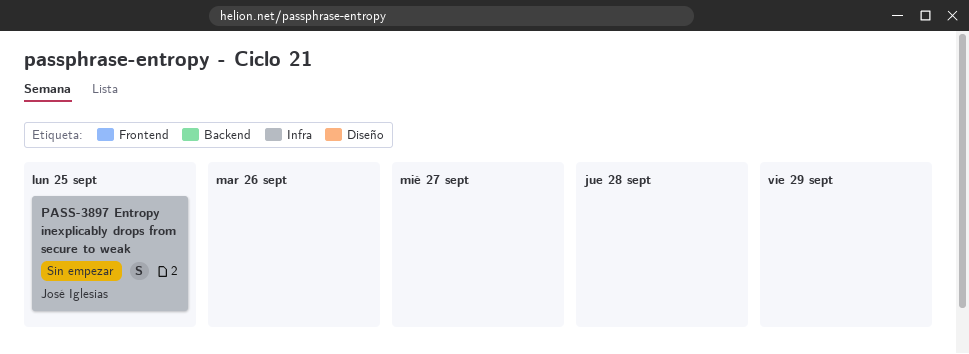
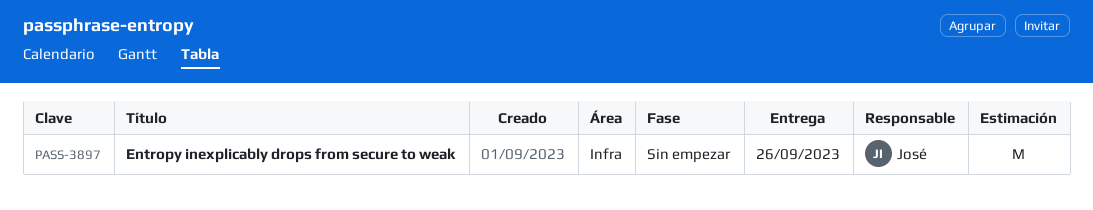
PASS-3897, estimate: S -> M
PASS-3897, due: Sep 25 -> Sep 26

